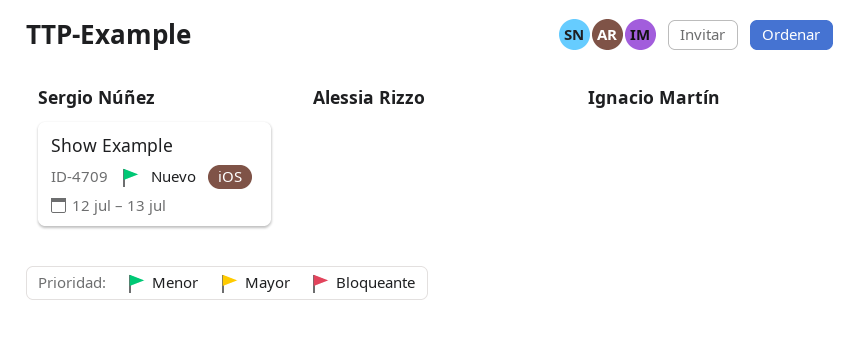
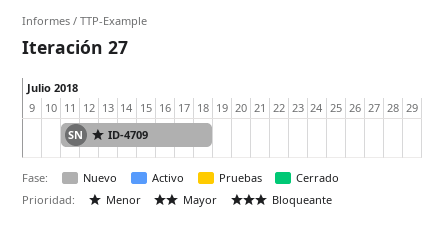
ID-4709, start: Jul 12 -> Jul 11
ID-4709, due: Jul 13 -> Jul 18

